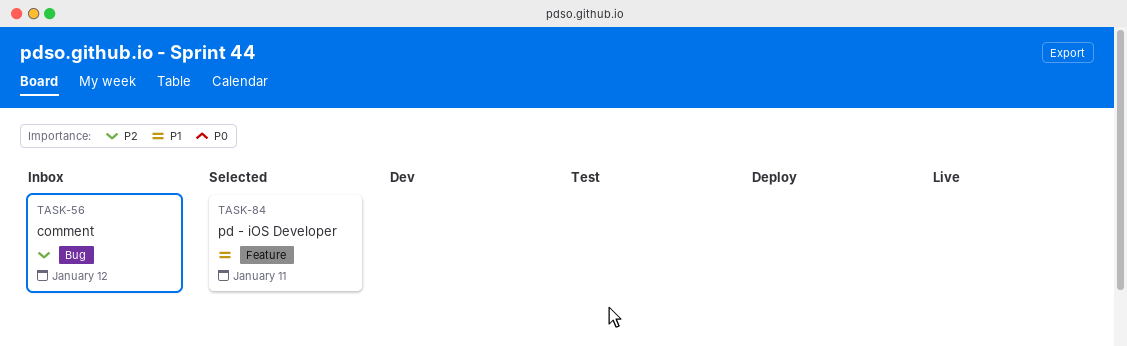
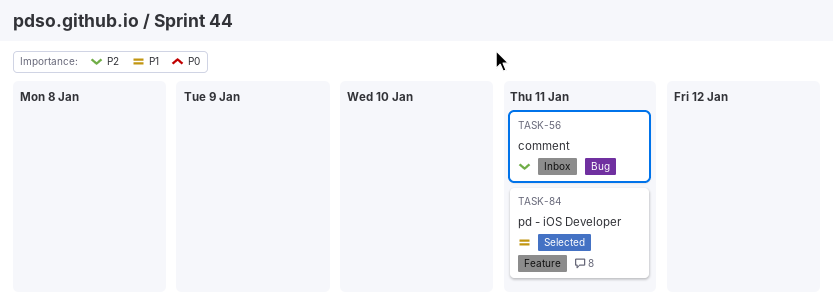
TASK-56, due: Jan 12 -> Jan 11

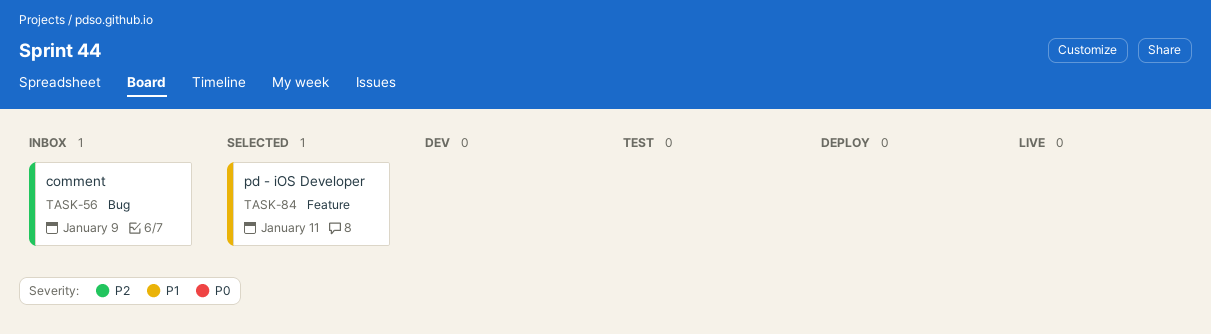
TASK-56, due: Jan 11 -> Jan 9

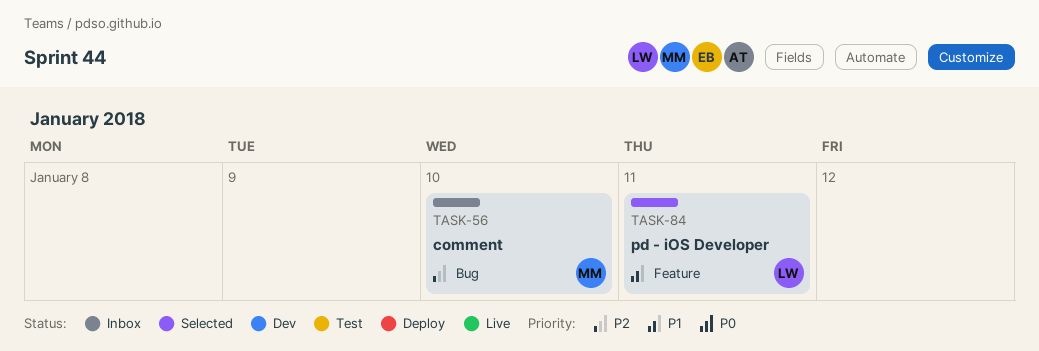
TASK-56, due: Jan 9 -> Jan 10

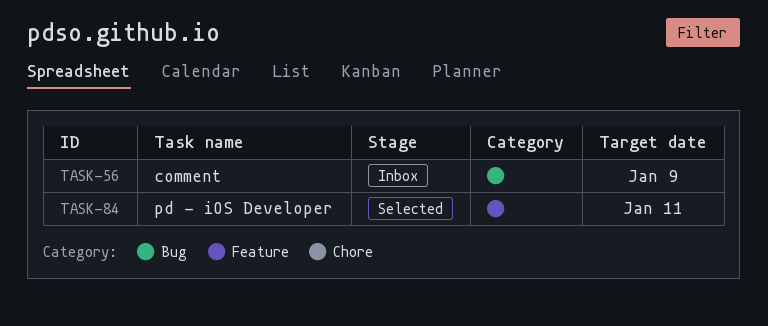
TASK-56, due: Jan 10 -> Jan 9

